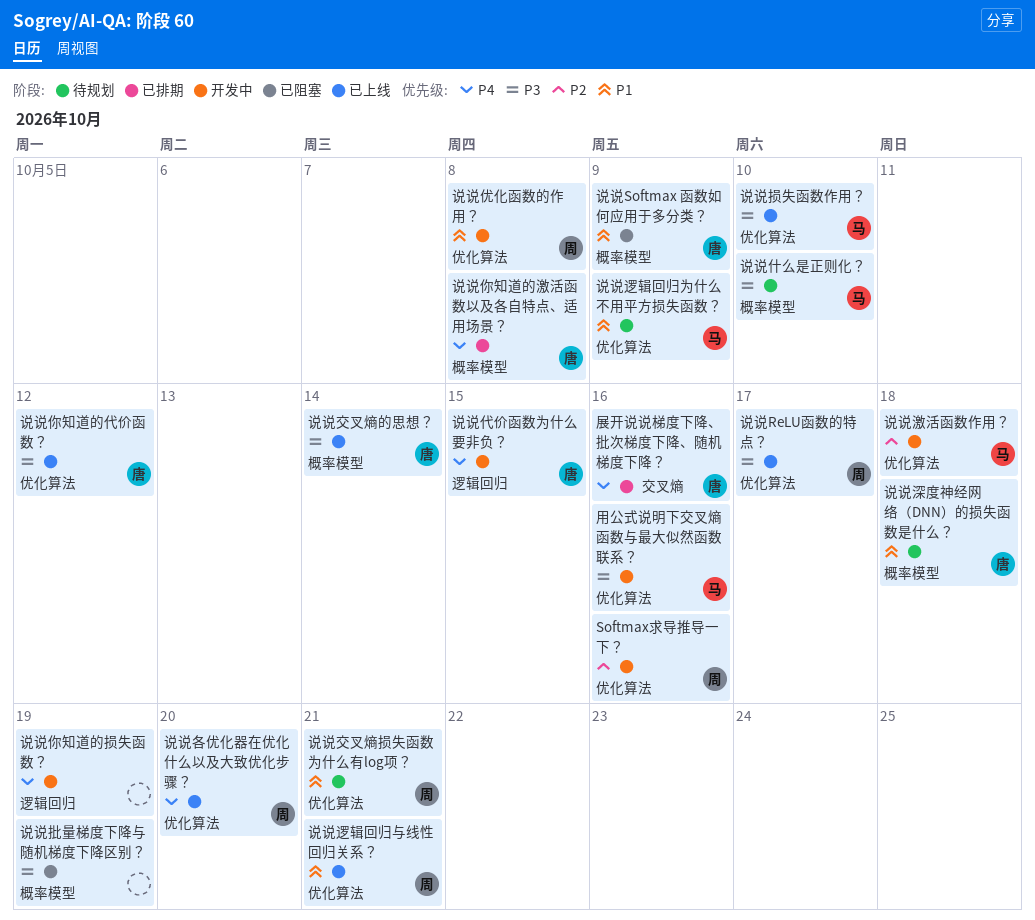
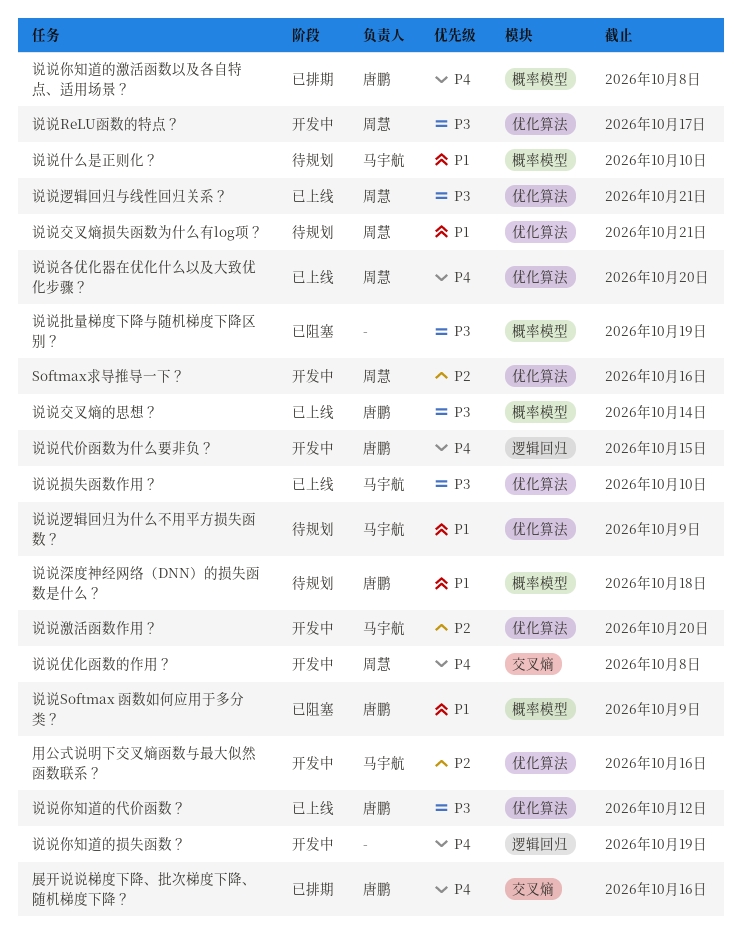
用公式说明下交叉熵函数与最大似然函数联系？, priority: P3 -> P2
说说ReLU函数的特点？, status: 已上线 -> 开发中
说说什么是正则化？, priority: P3 -> P1
说说优化函数的作用？, priority: P1 -> P4
说说优化函数的作用？, label: 优化算法 -> 交叉熵
说说激活函数作用？, due: Oct 18 -> Oct 20
说说逻辑回归与线性回归关系？, priority: P1 -> P3

